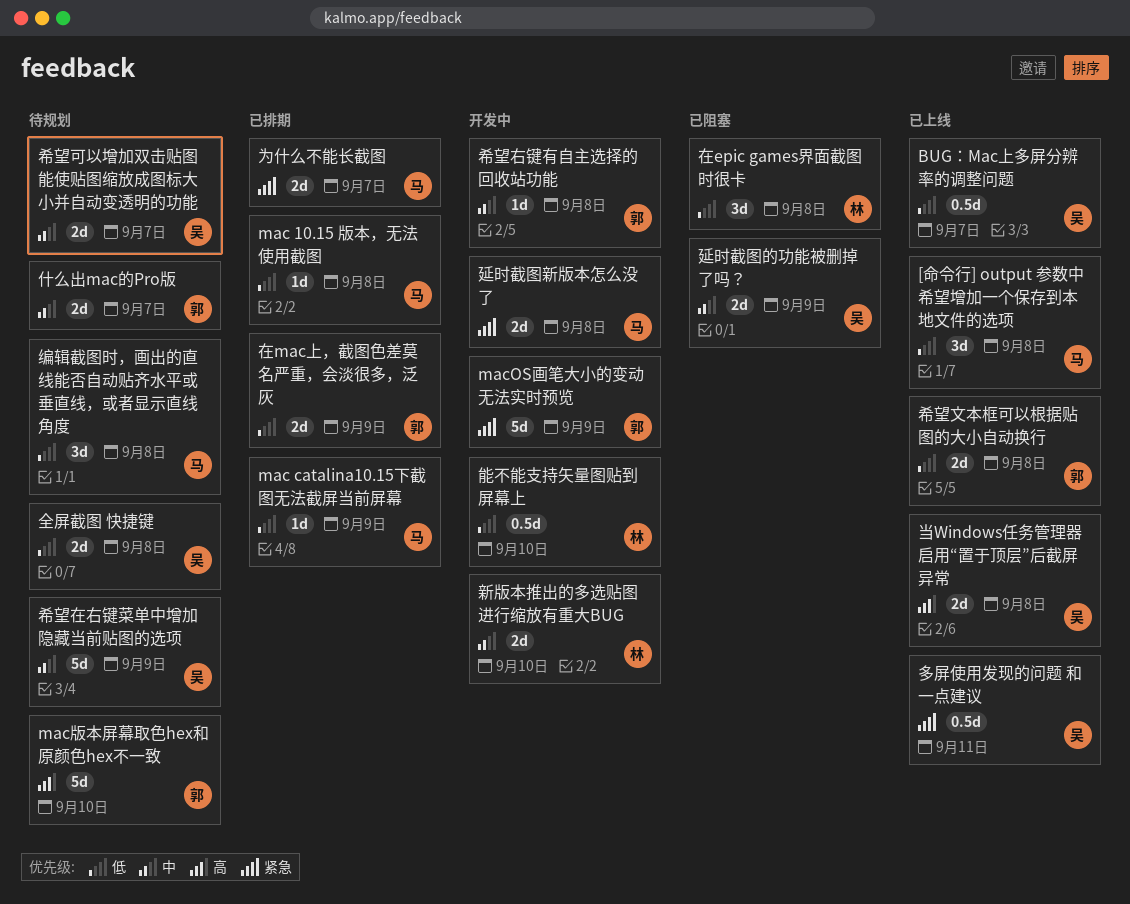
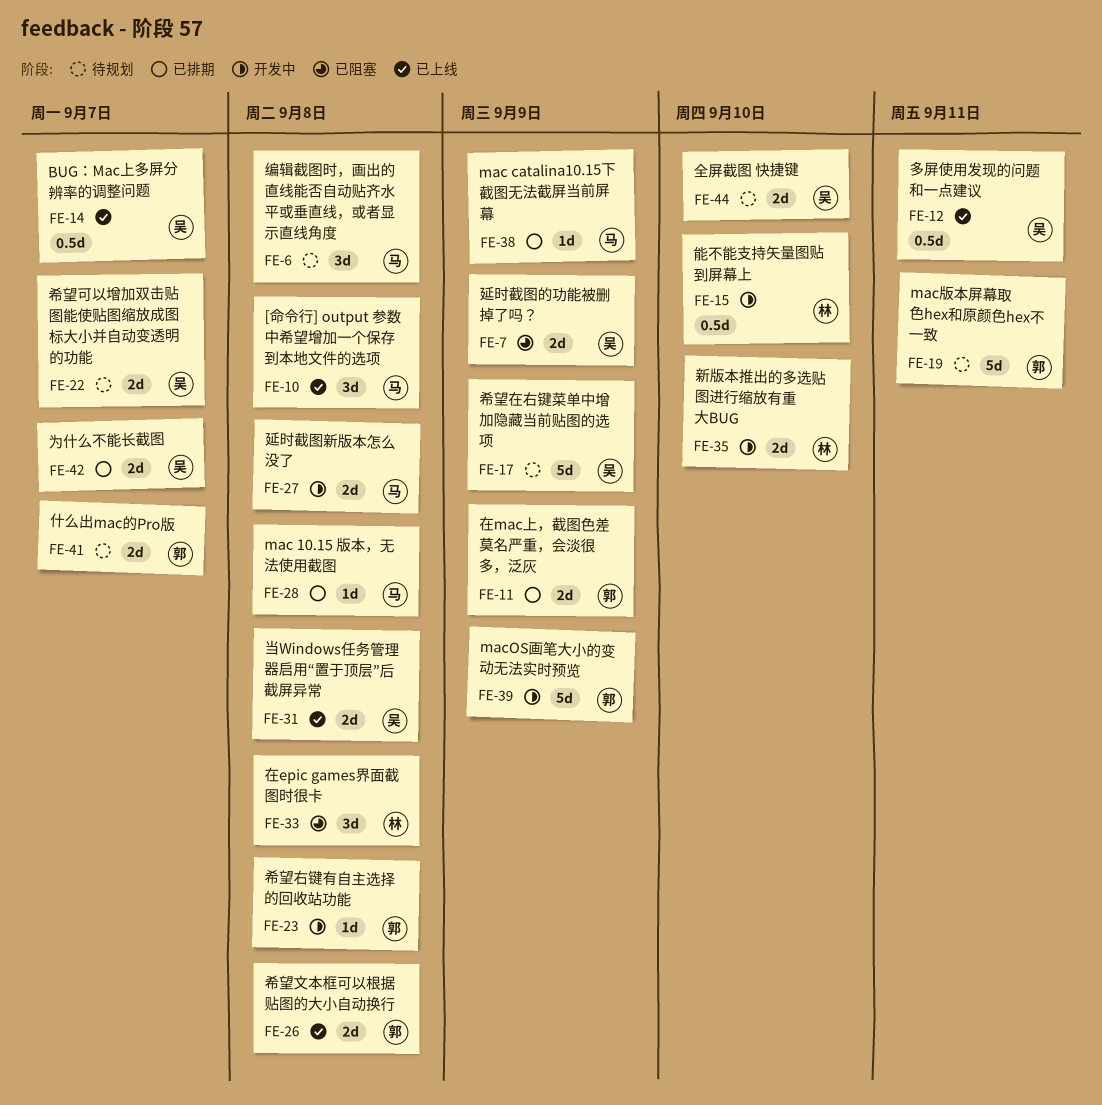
mac版本屏幕取色hex和原颜色hex不一致, due: Sep 10 -> Sep 11
为什么不能长截图, owner: 马 -> 吴
全屏截图 快捷键, due: Sep 8 -> Sep 10

